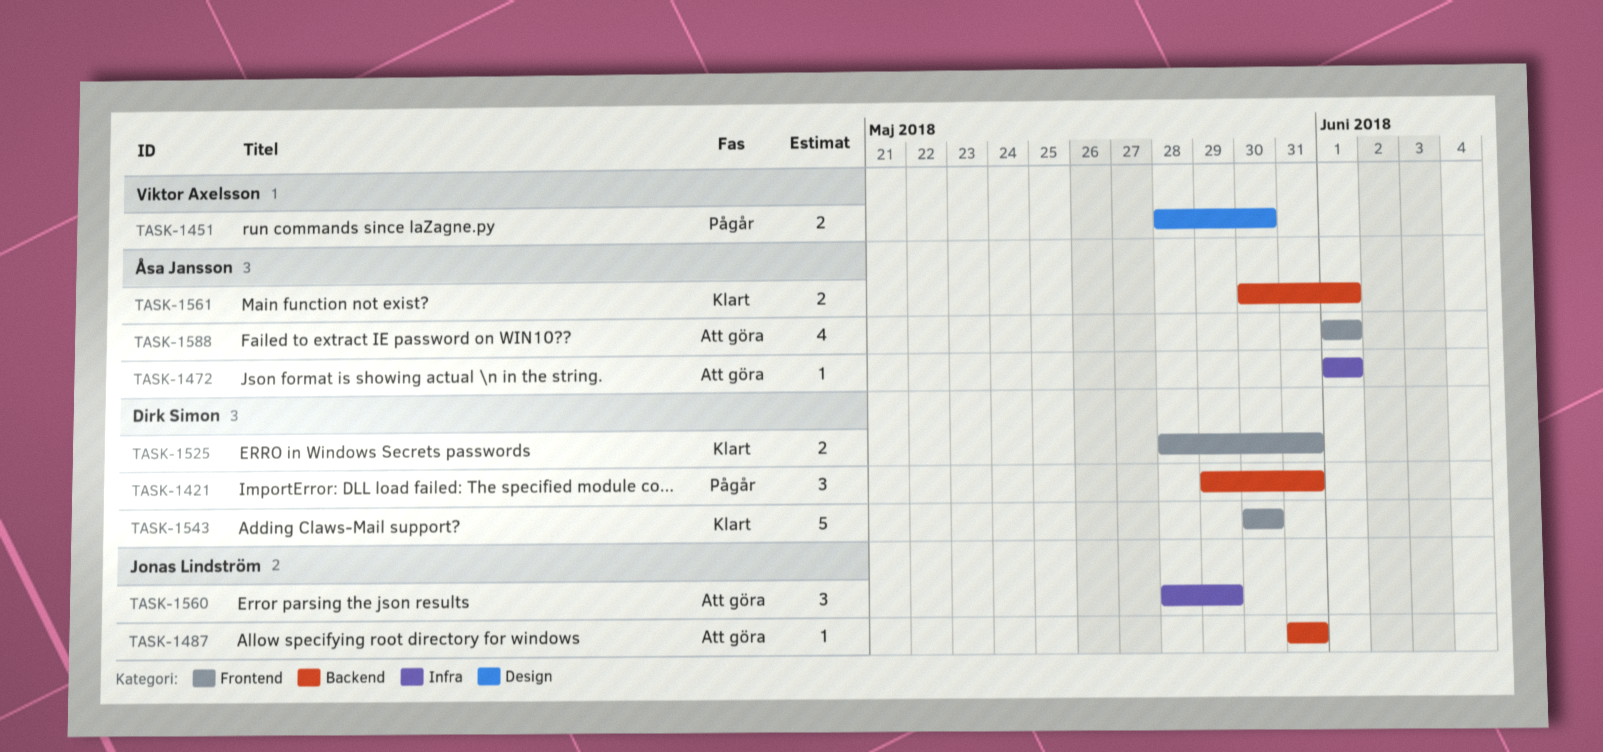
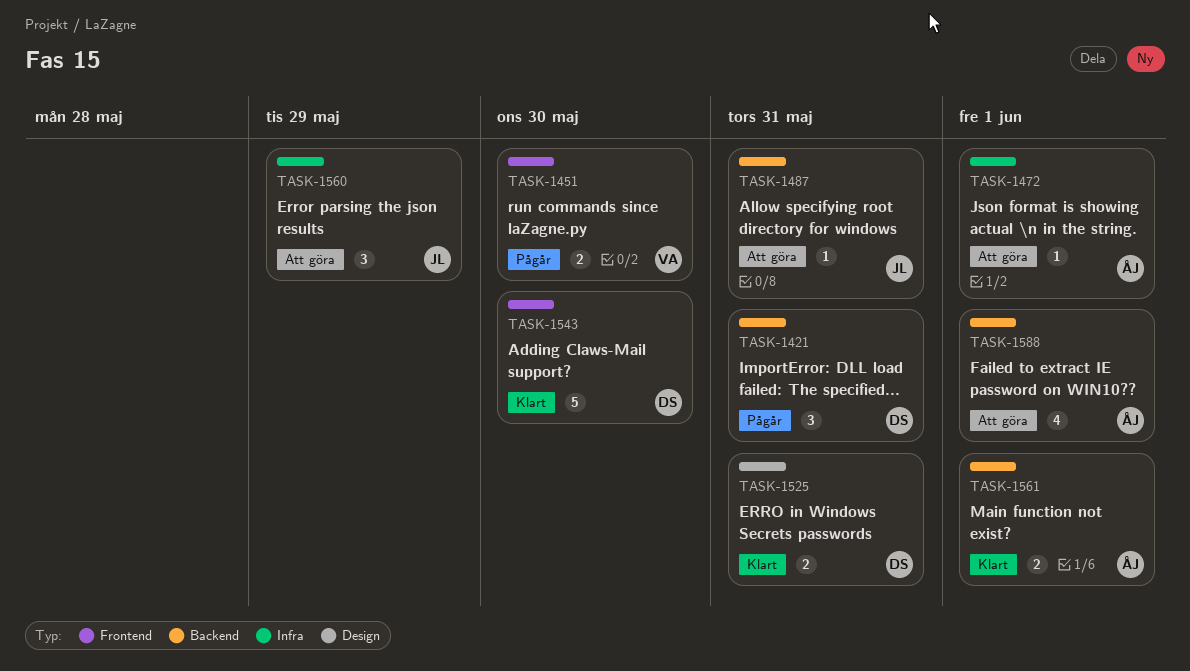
TASK-1451, label: Design -> Frontend
TASK-1525, label: Frontend -> Design
TASK-1588, label: Frontend -> Backend

